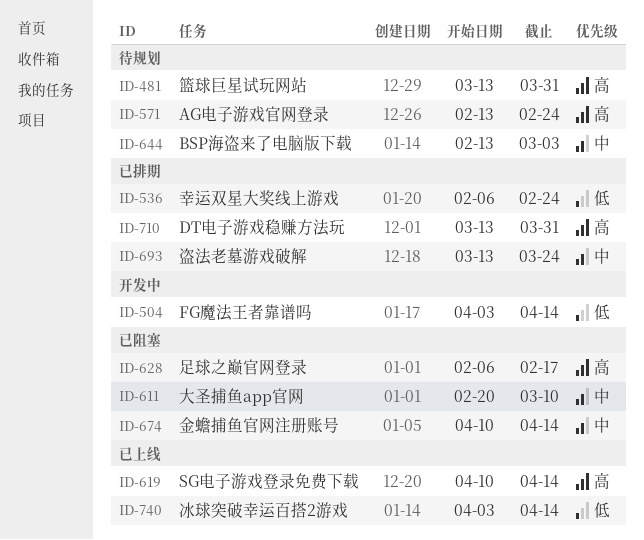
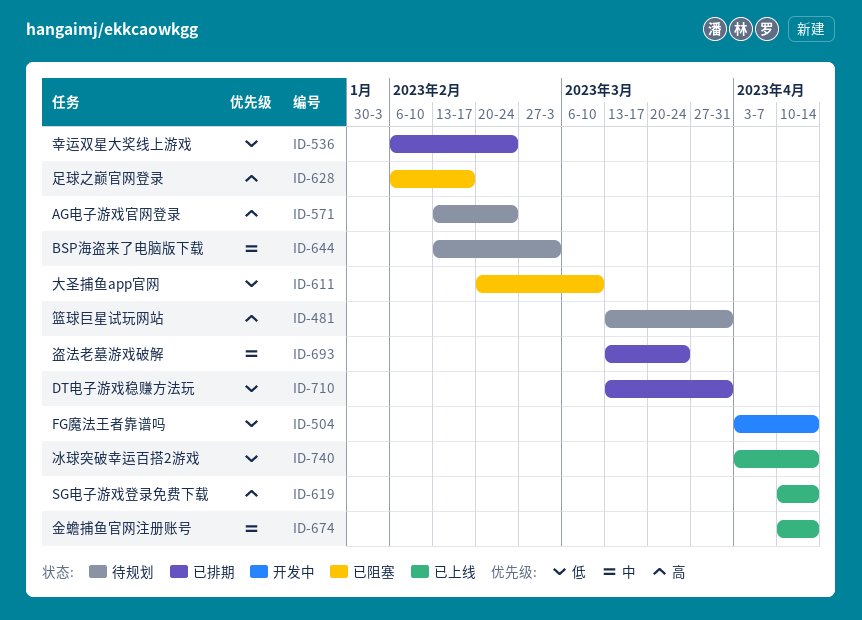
ID-611, priority: 中 -> 低
ID-674, status: 已阻塞 -> 已上线
ID-710, priority: 高 -> 低

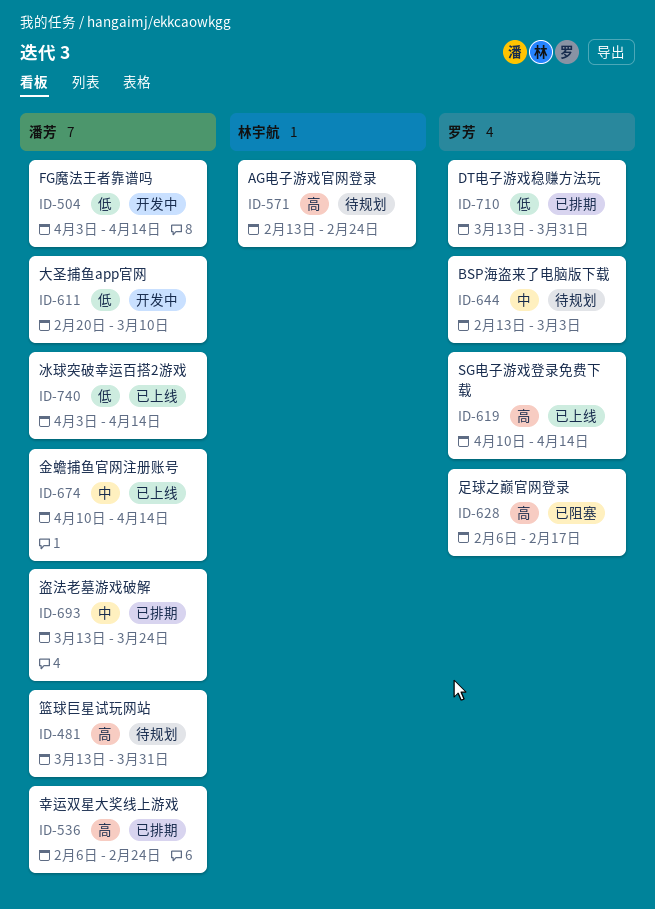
ID-536, priority: 低 -> 高
ID-611, status: 已阻塞 -> 开发中

